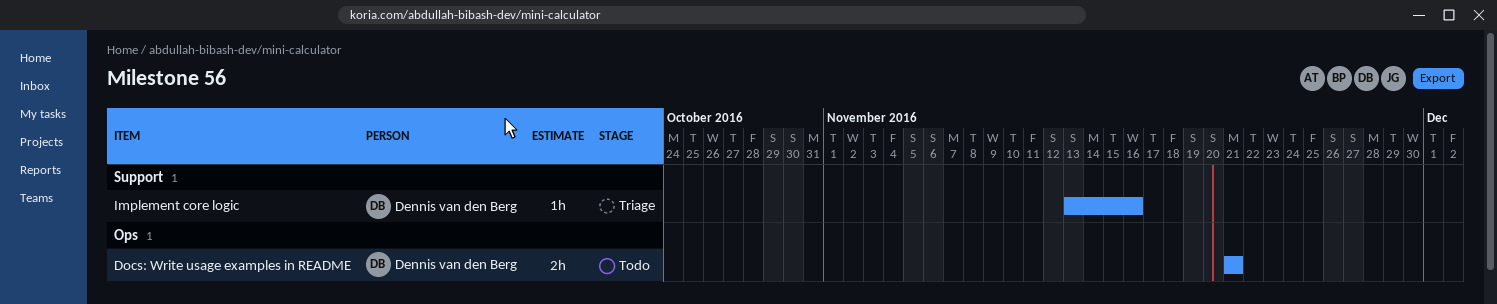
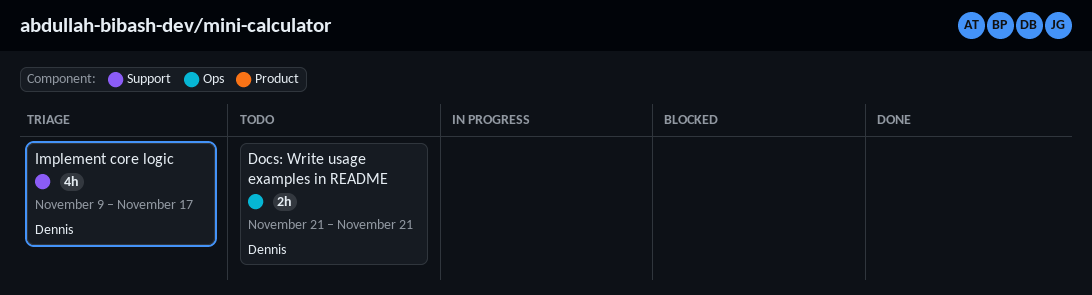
Implement core logic, estimate: 1h -> 4h
Implement core logic, start: Nov 13 -> Nov 9
Implement core logic, due: Nov 16 -> Nov 17

